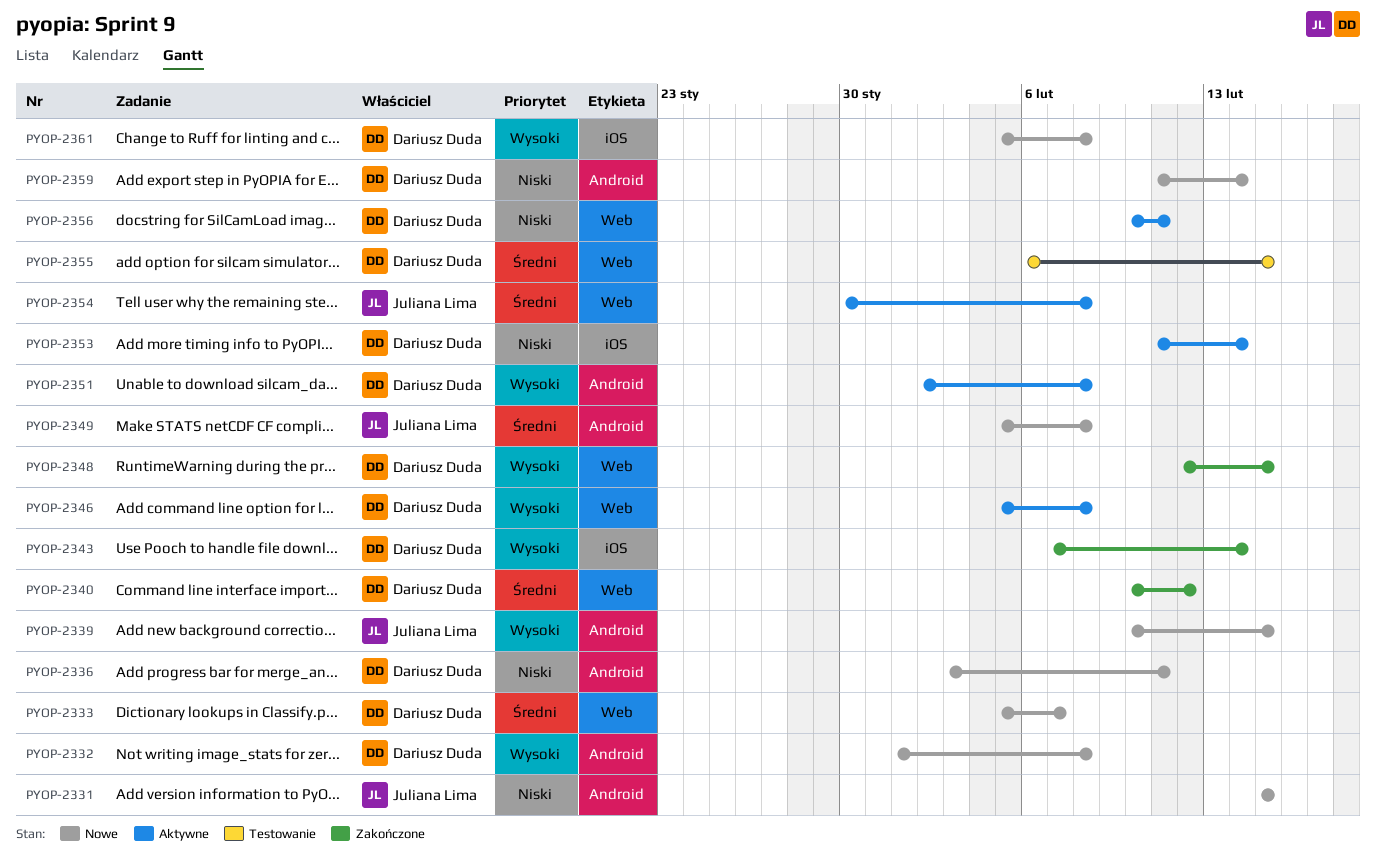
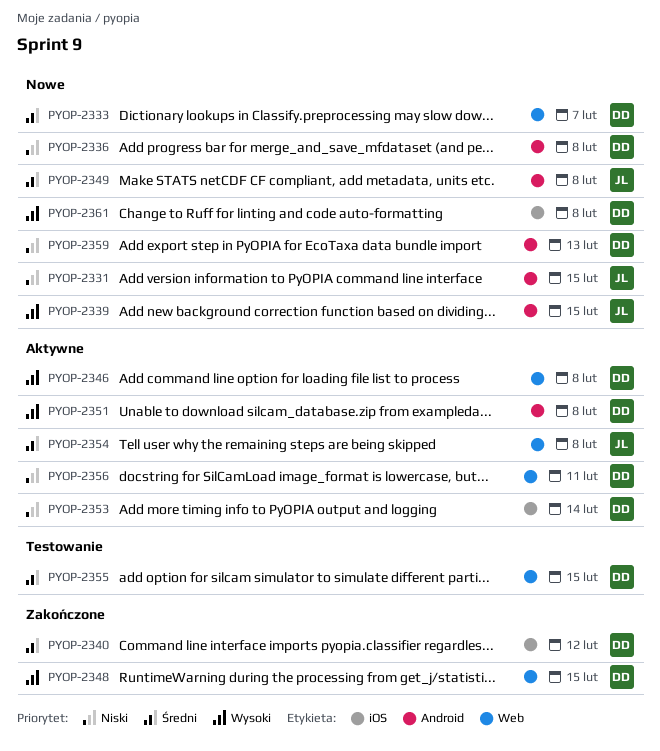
PYOP-2332: present -> none
PYOP-2336, due: Feb 11 -> Feb 8
PYOP-2340, label: Web -> iOS
PYOP-2343: present -> none
PYOP-2359, due: Feb 14 -> Feb 13

